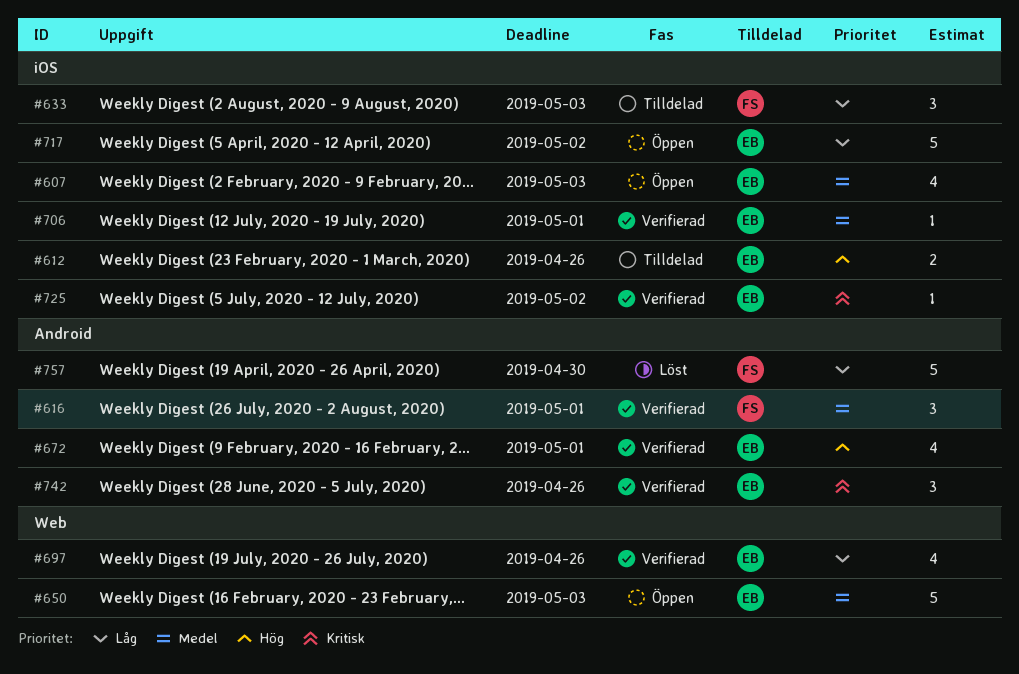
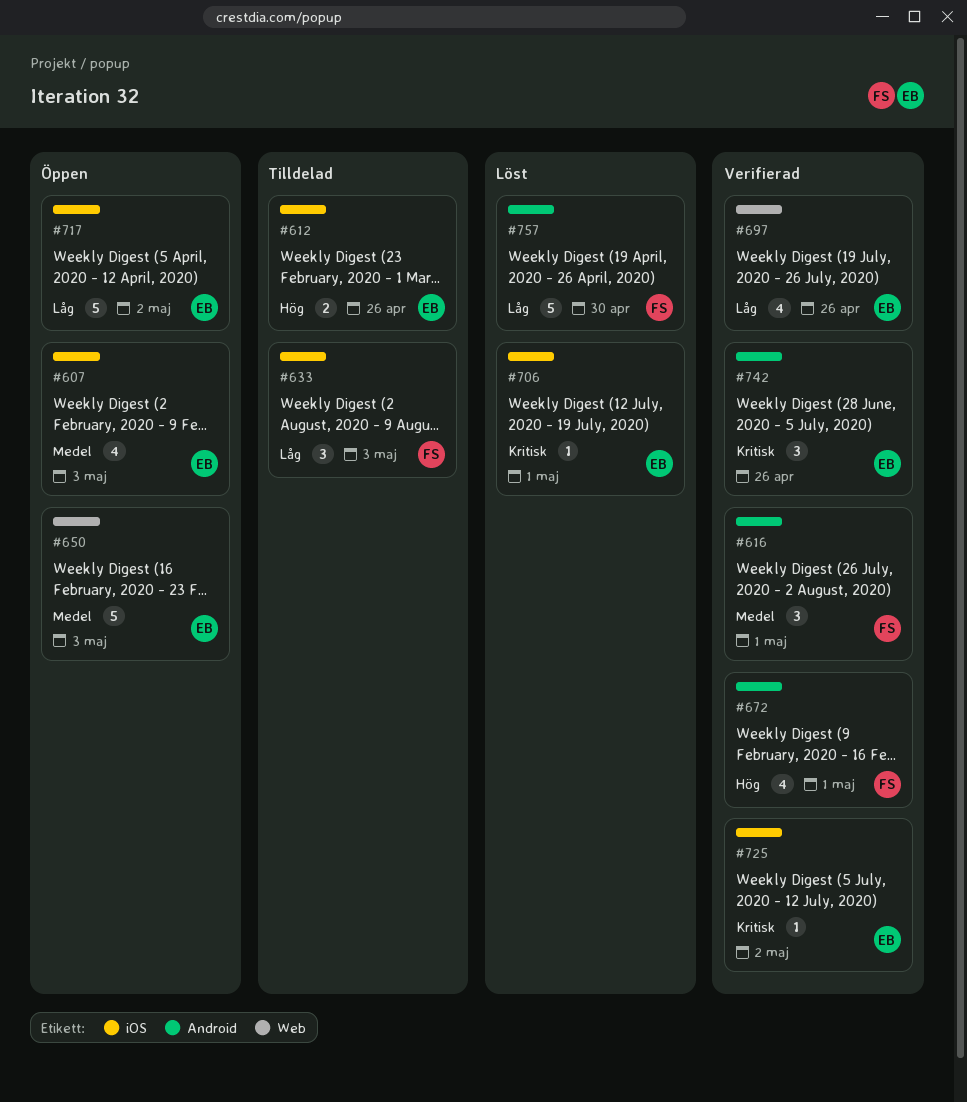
#672, owner: EB -> FS
#706, status: Verifierad -> Löst
#706, priority: Medel -> Kritisk

